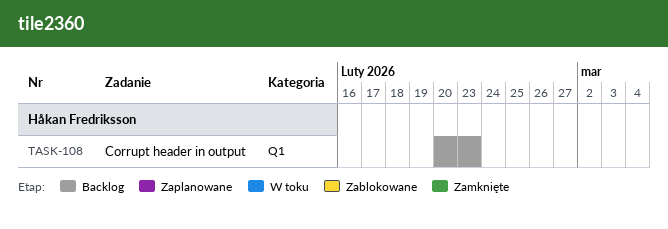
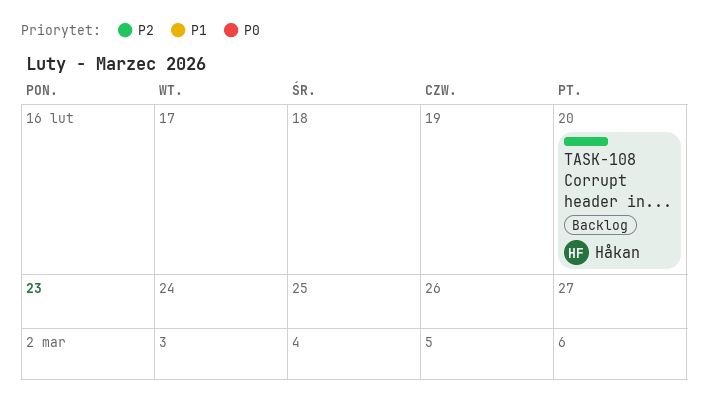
TASK-108, due: Feb 23 -> Feb 20

